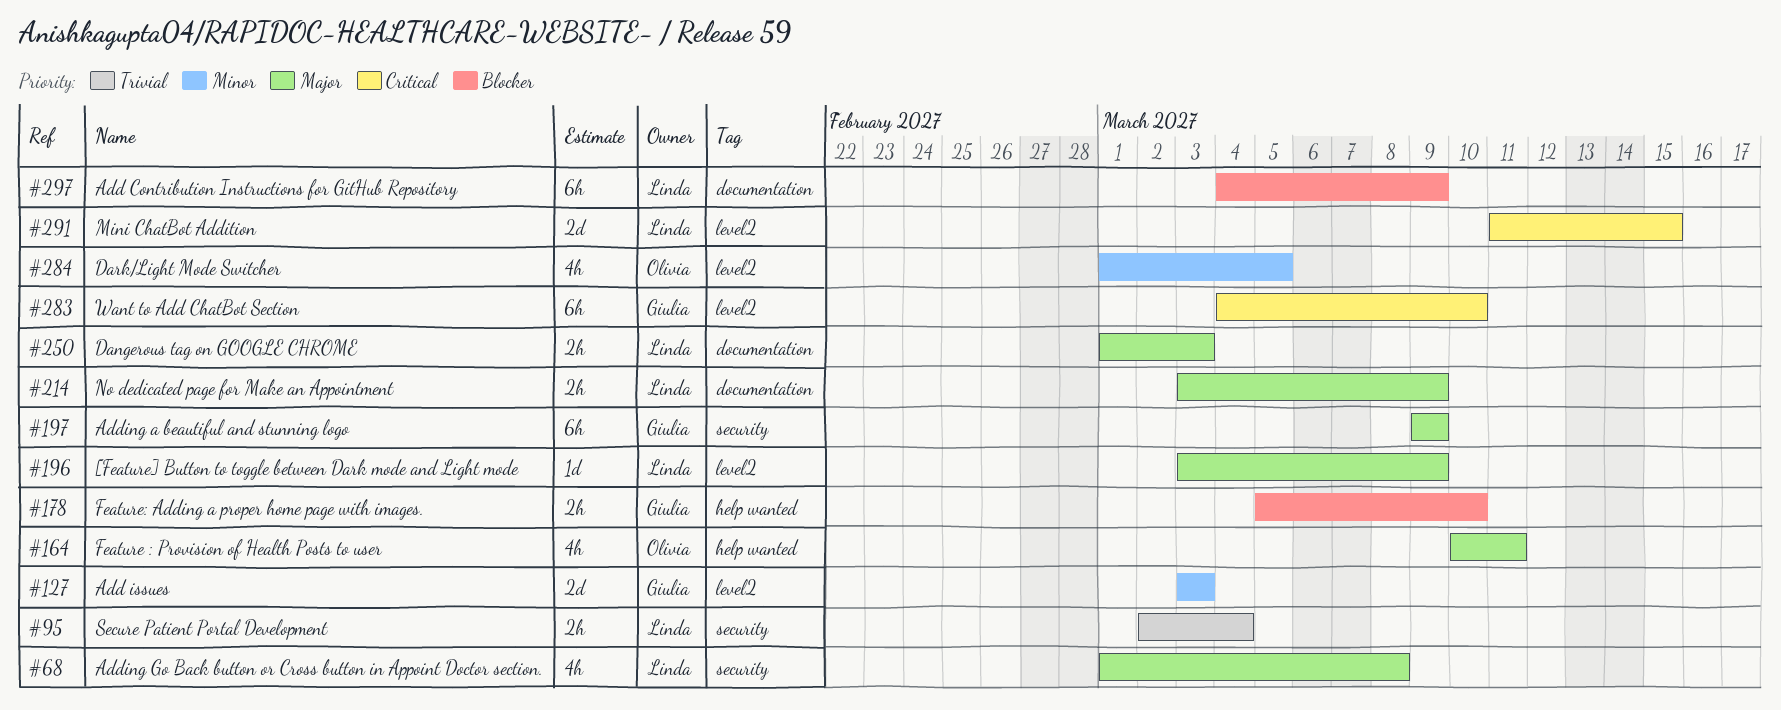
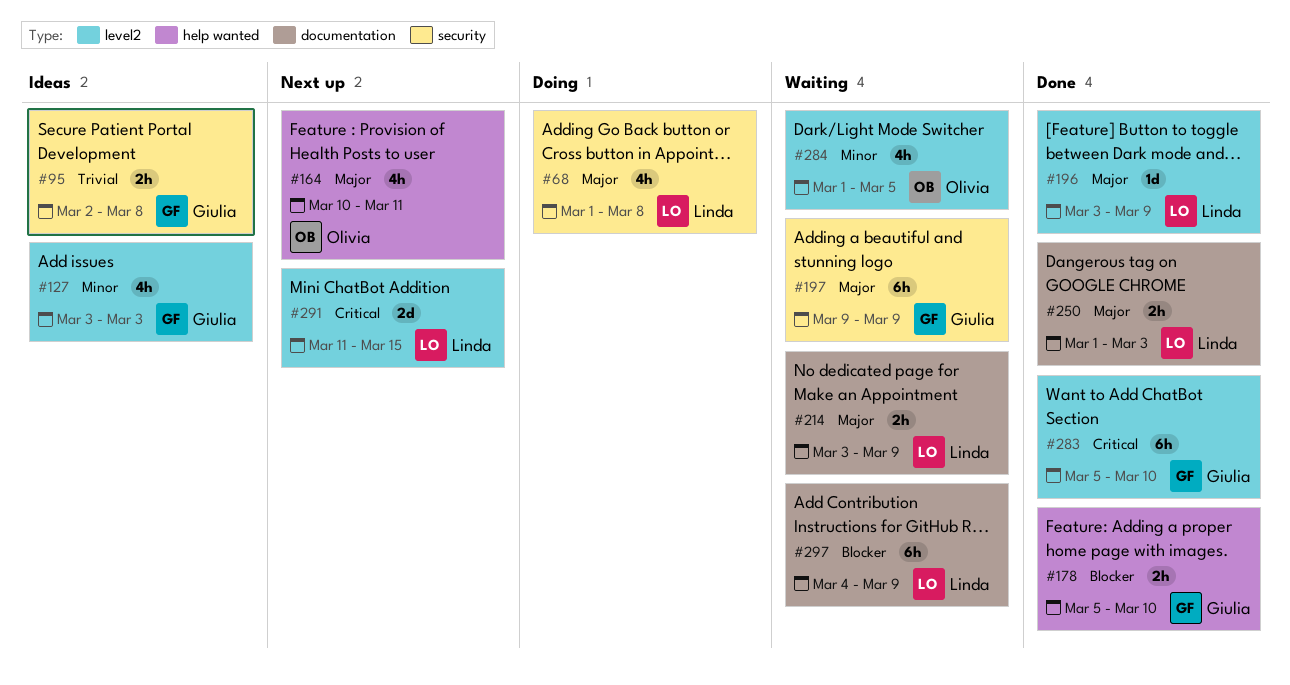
#95, owner: Linda -> Giulia
#95, due: Mar 4 -> Mar 8
#127, estimate: 2d -> 4h
#283, start: Mar 4 -> Mar 5

